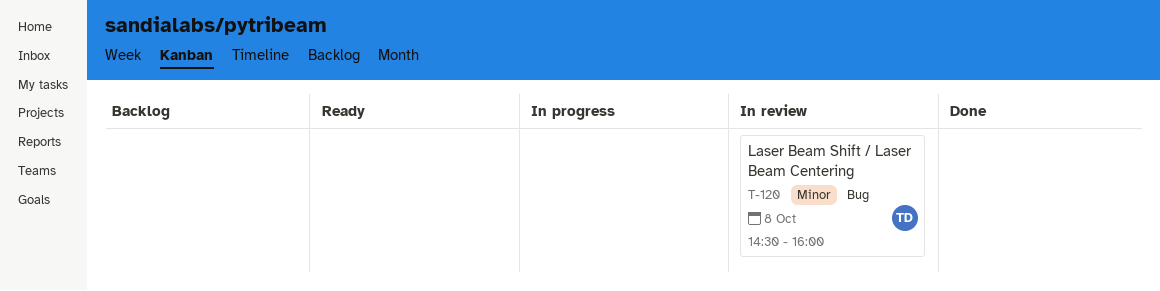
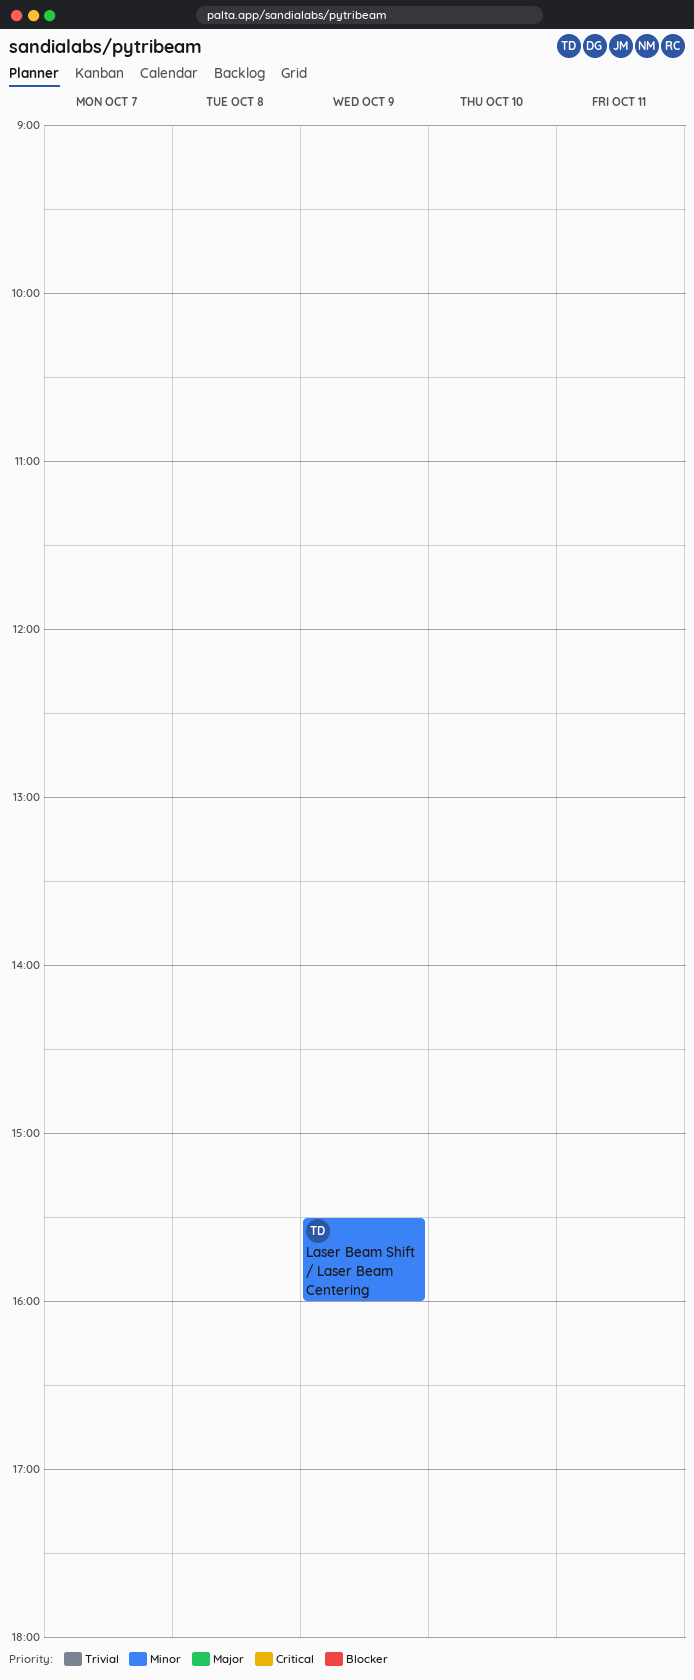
Laser Beam Shift / Laser Beam Centering, day: Oct 8 -> Oct 9
Laser Beam Shift / Laser Beam Centering, begins: 14:30 -> 15:30

